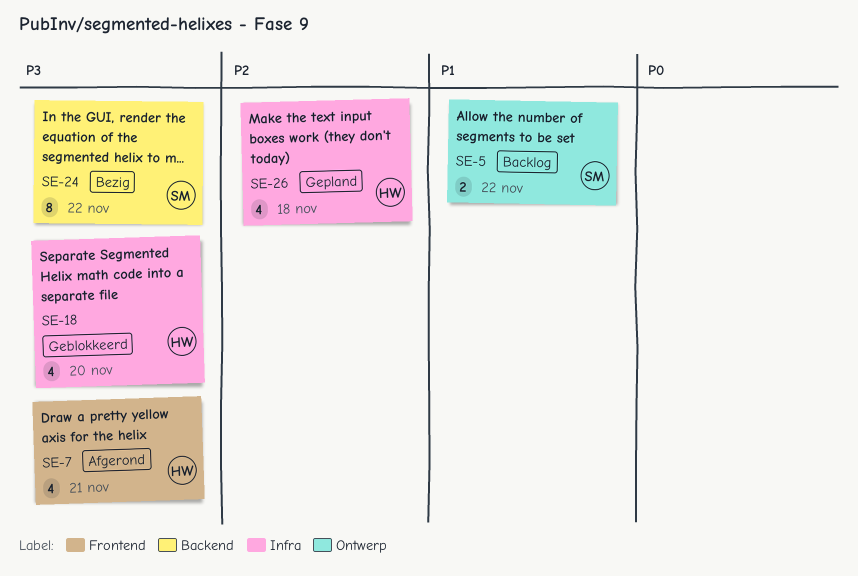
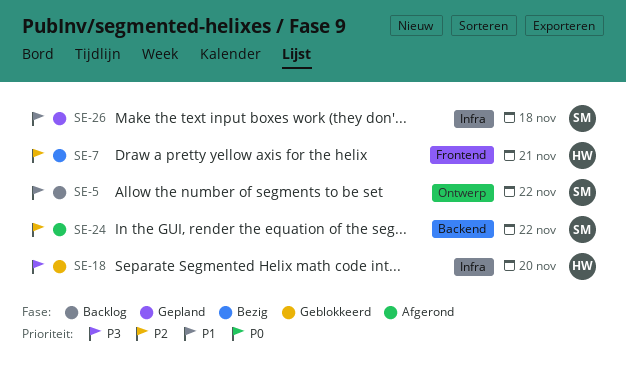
SE-7, status: Afgerond -> Bezig
SE-7, priority: P3 -> P2
SE-24, status: Bezig -> Afgerond
SE-24, priority: P3 -> P2
SE-26, owner: HW -> SM
SE-26, priority: P2 -> P1

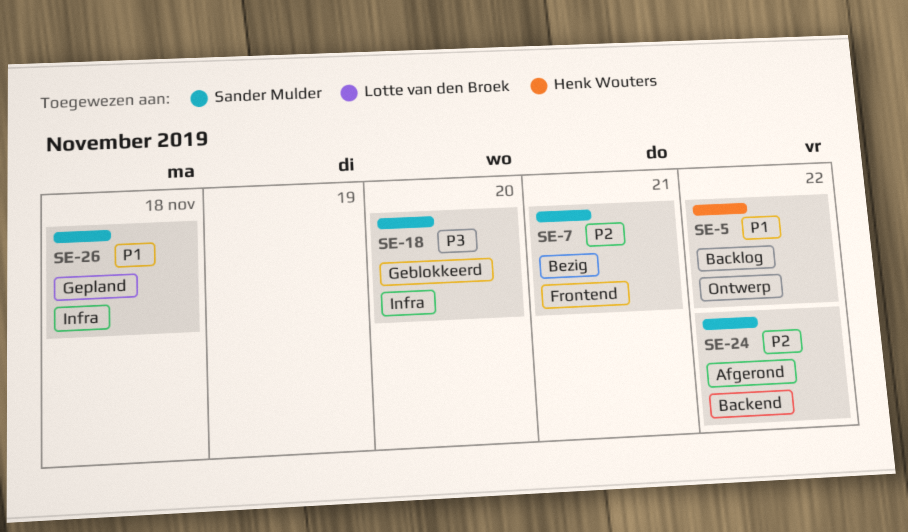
SE-5, owner: Sander Mulder -> Henk Wouters
SE-7, owner: Henk Wouters -> Sander Mulder
SE-18, owner: Henk Wouters -> Sander Mulder

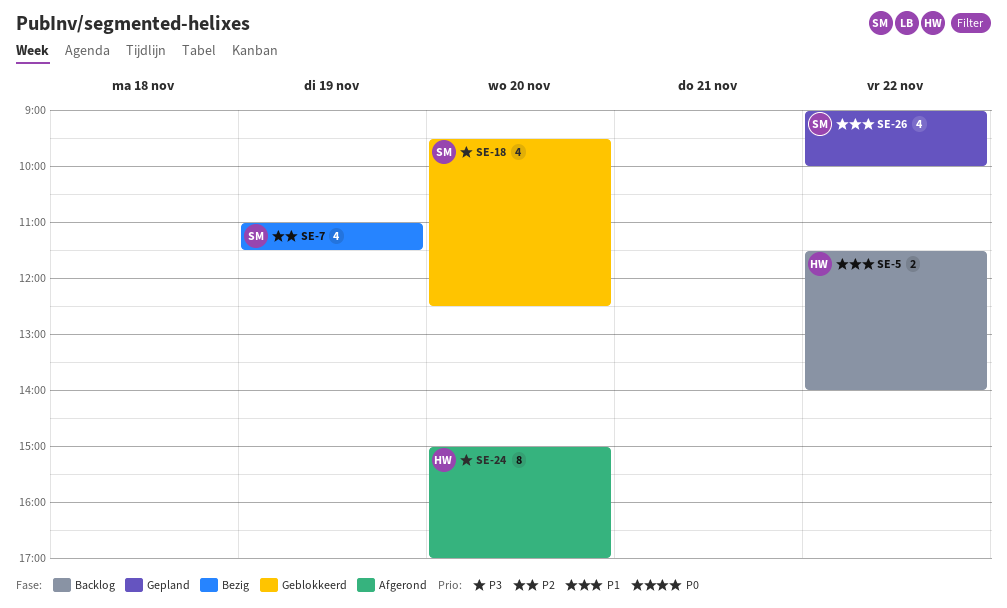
SE-7, day: Nov 21 -> Nov 19
SE-24, owner: Sander Mulder -> Henk Wouters
SE-24, priority: P2 -> P3
SE-24, day: Nov 22 -> Nov 20
SE-26, day: Nov 18 -> Nov 22

